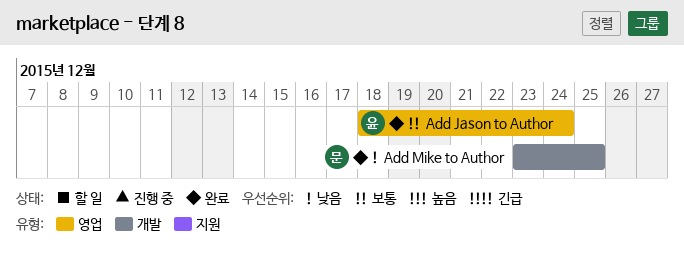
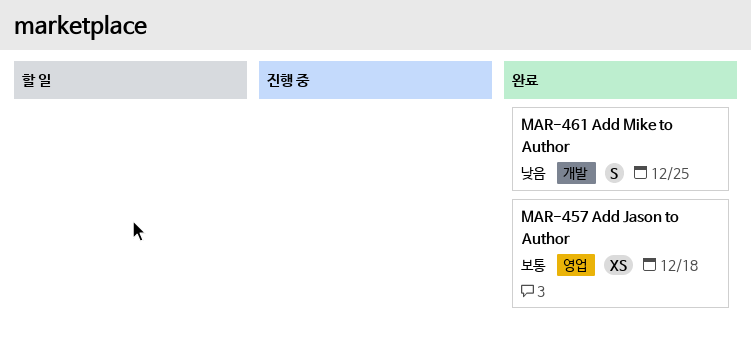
Add Jason to Author, due: Dec 24 -> Dec 18

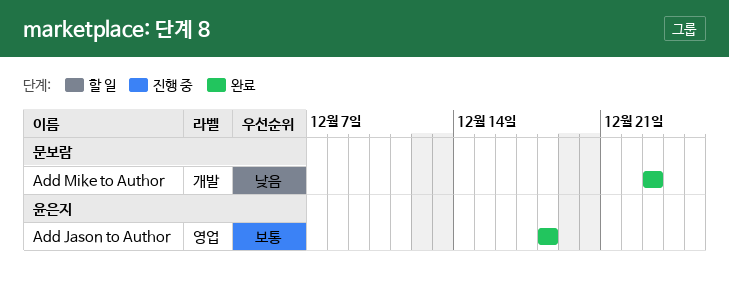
Add Mike to Author, due: Dec 25 -> Dec 23

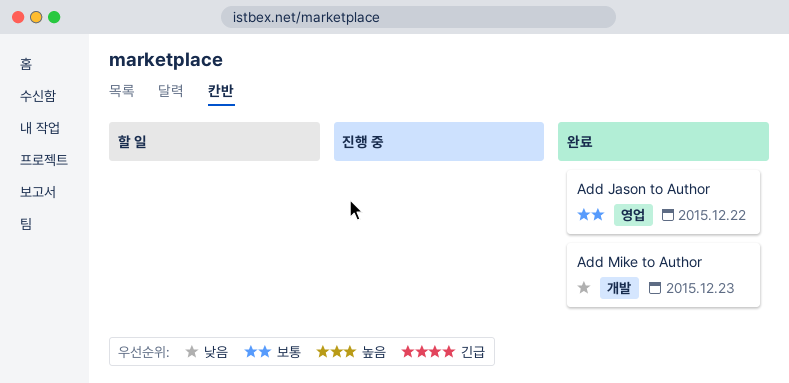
Add Jason to Author, due: Dec 18 -> Dec 22

